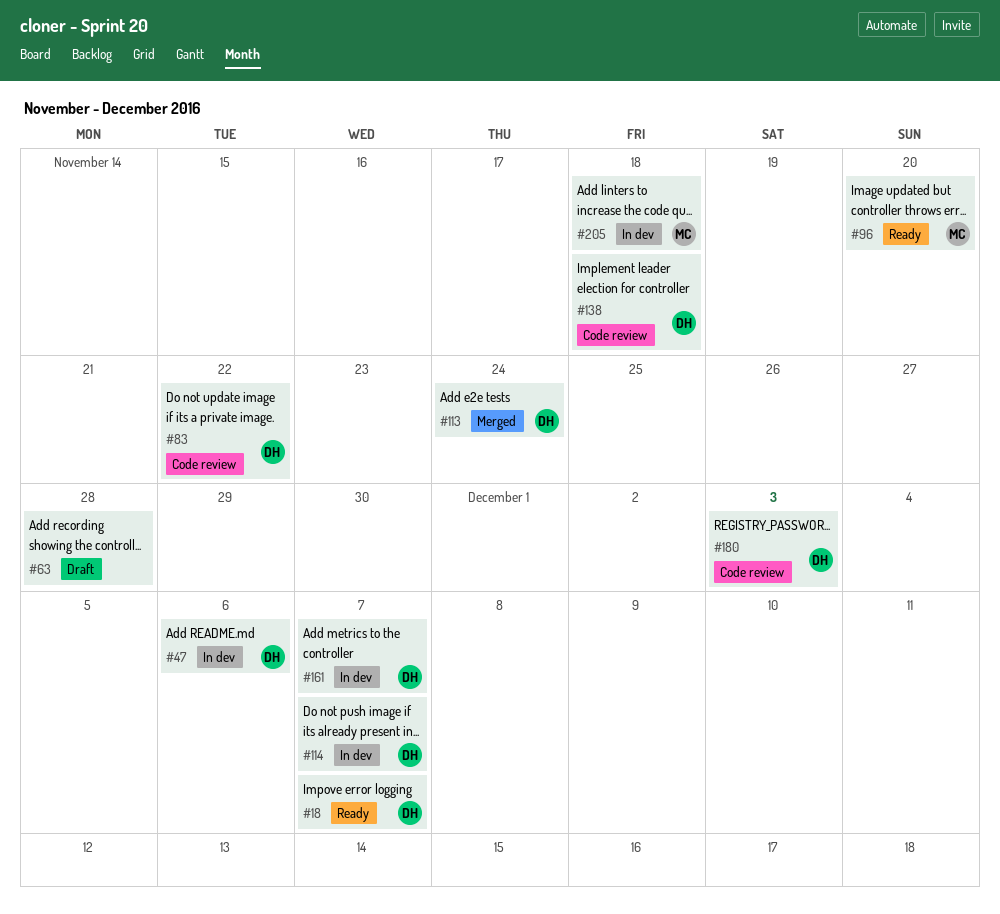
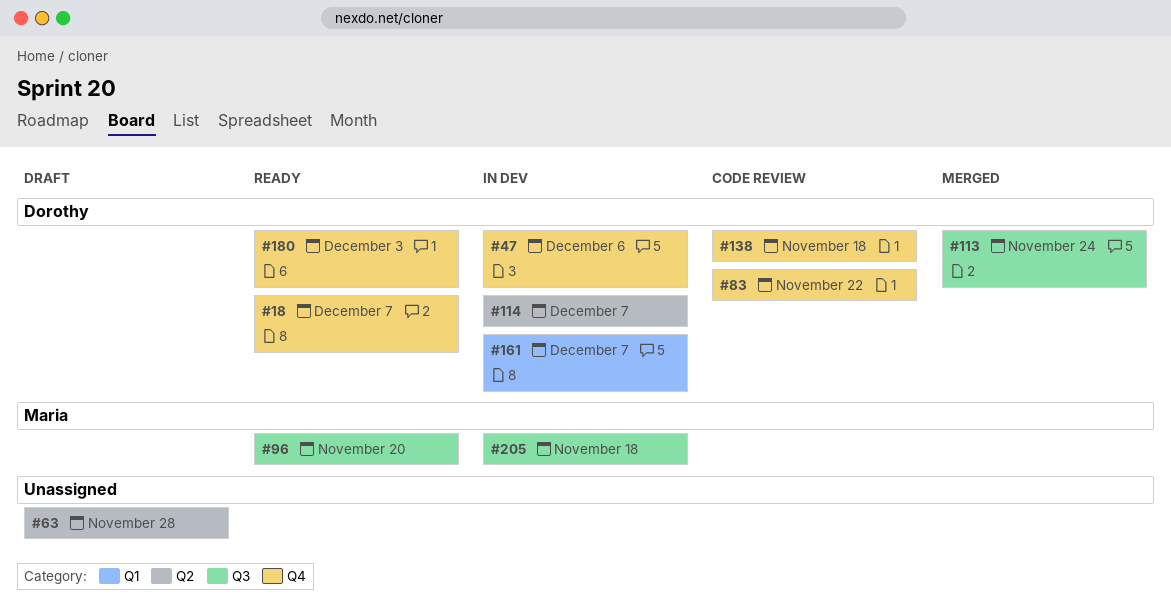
#180, status: Code review -> Ready

